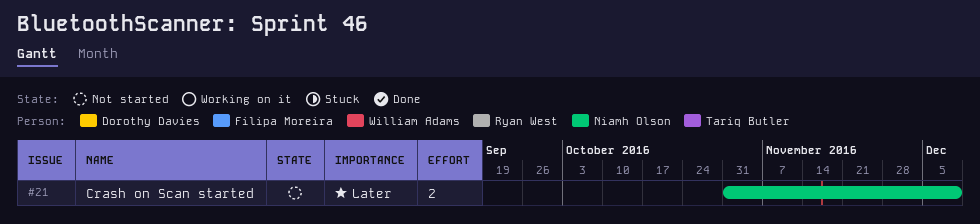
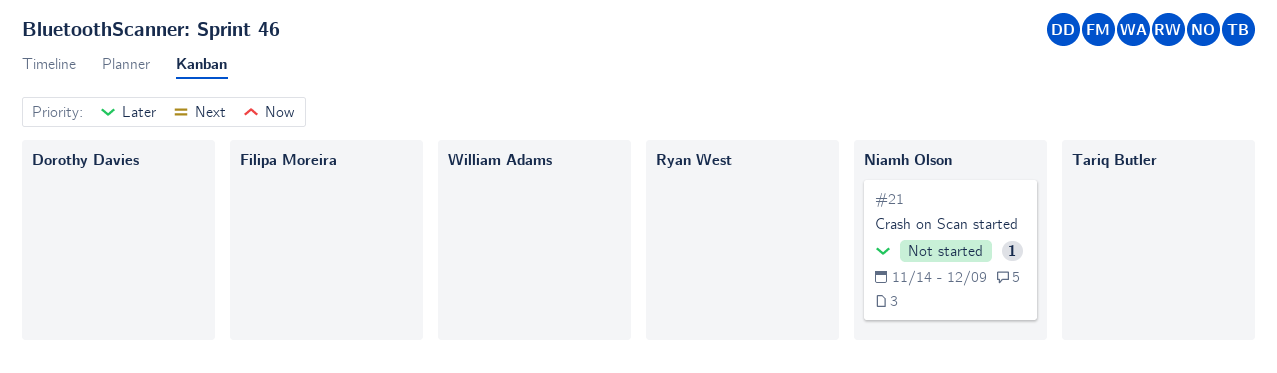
#21, estimate: 2 -> 1
#21, start: Oct 31 -> Nov 14

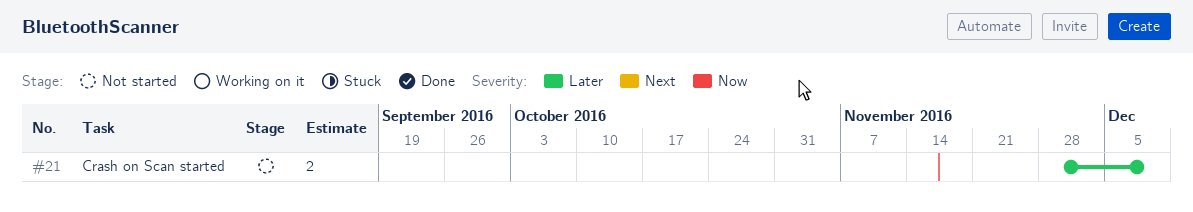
#21, estimate: 1 -> 2
#21, start: Nov 14 -> Nov 28

